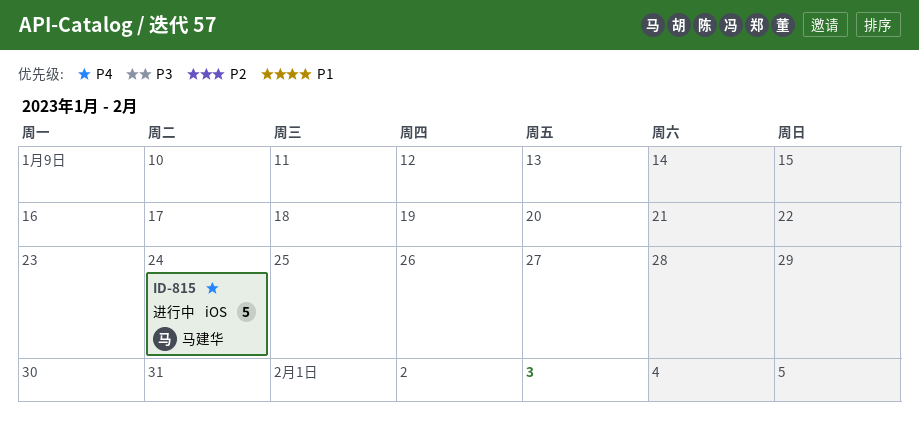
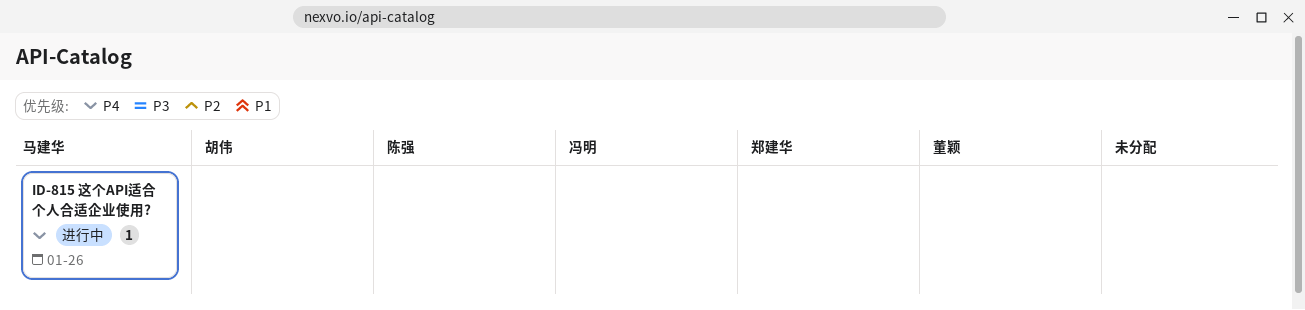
ID-815, estimate: 5 -> 1
ID-815, due: Jan 24 -> Jan 26

